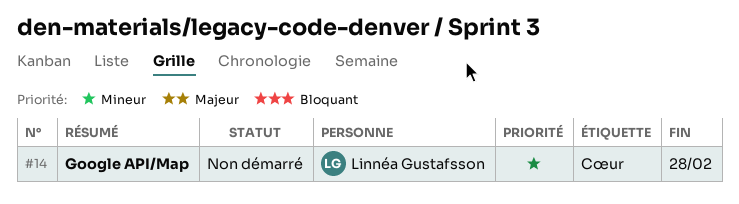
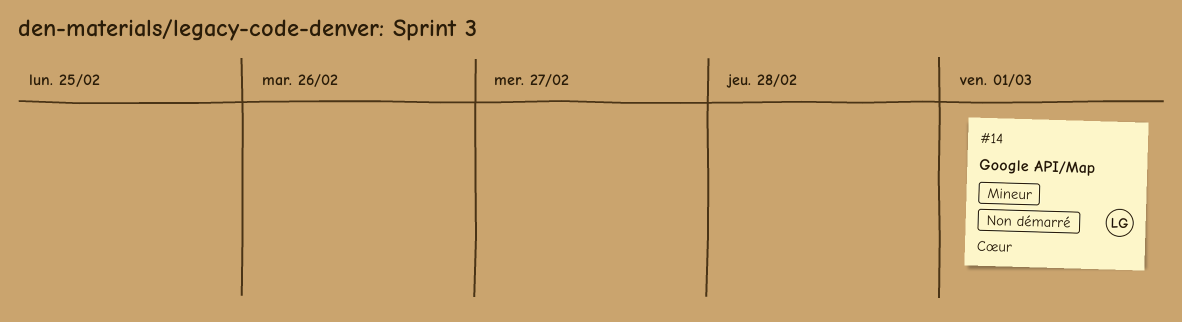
#14, due: Feb 28 -> Mar 1

